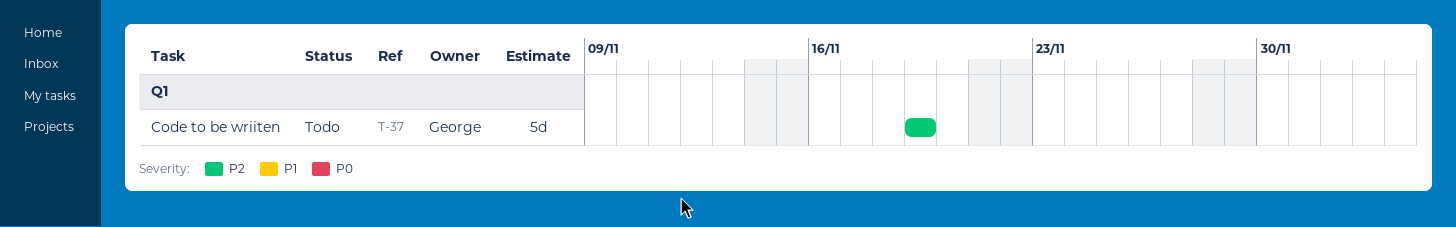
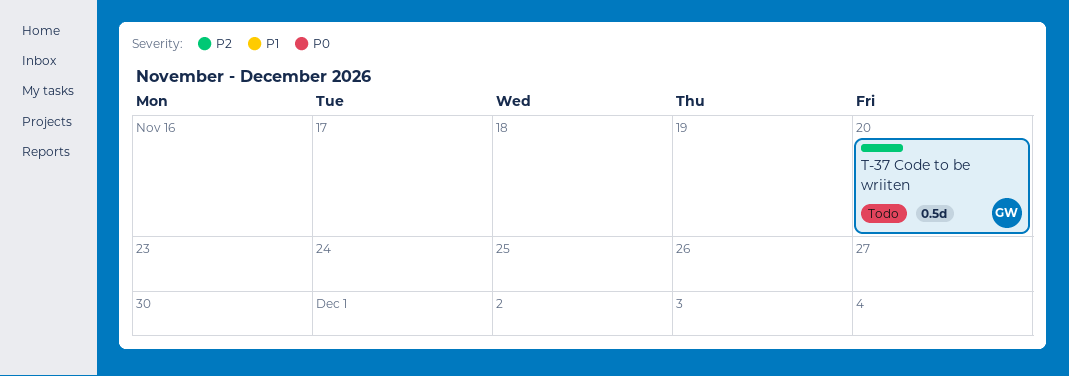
T-37, estimate: 5d -> 0.5d
T-37, due: Nov 19 -> Nov 20

